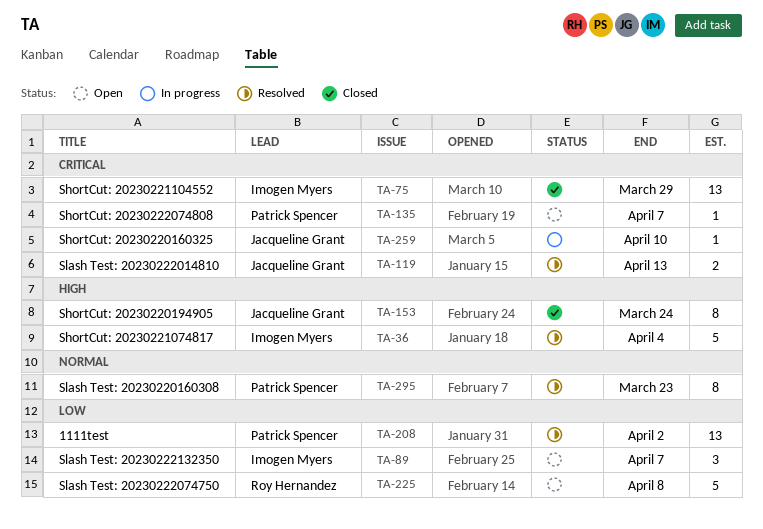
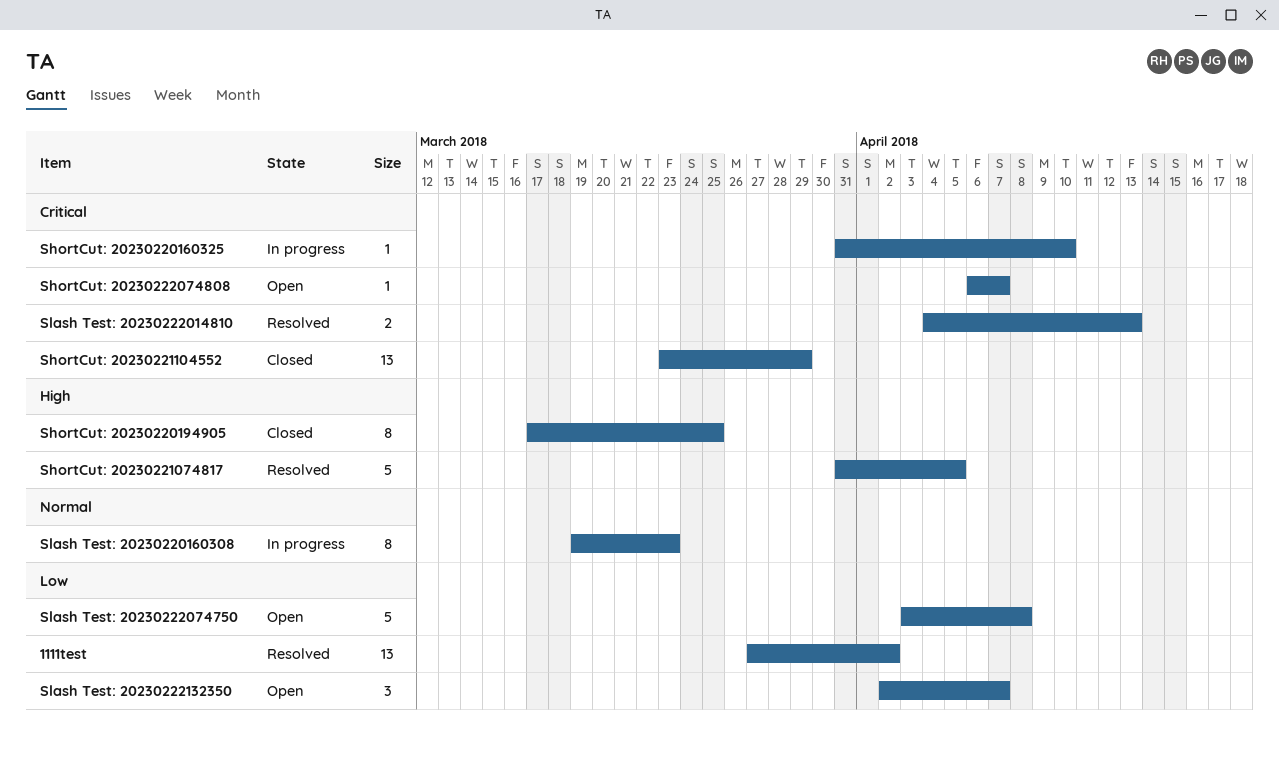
ShortCut: 20230220194905, due: Mar 24 -> Mar 25
ShortCut: 20230221074817, due: Apr 4 -> Apr 5
Slash Test: 20230220160308, status: Resolved -> In progress

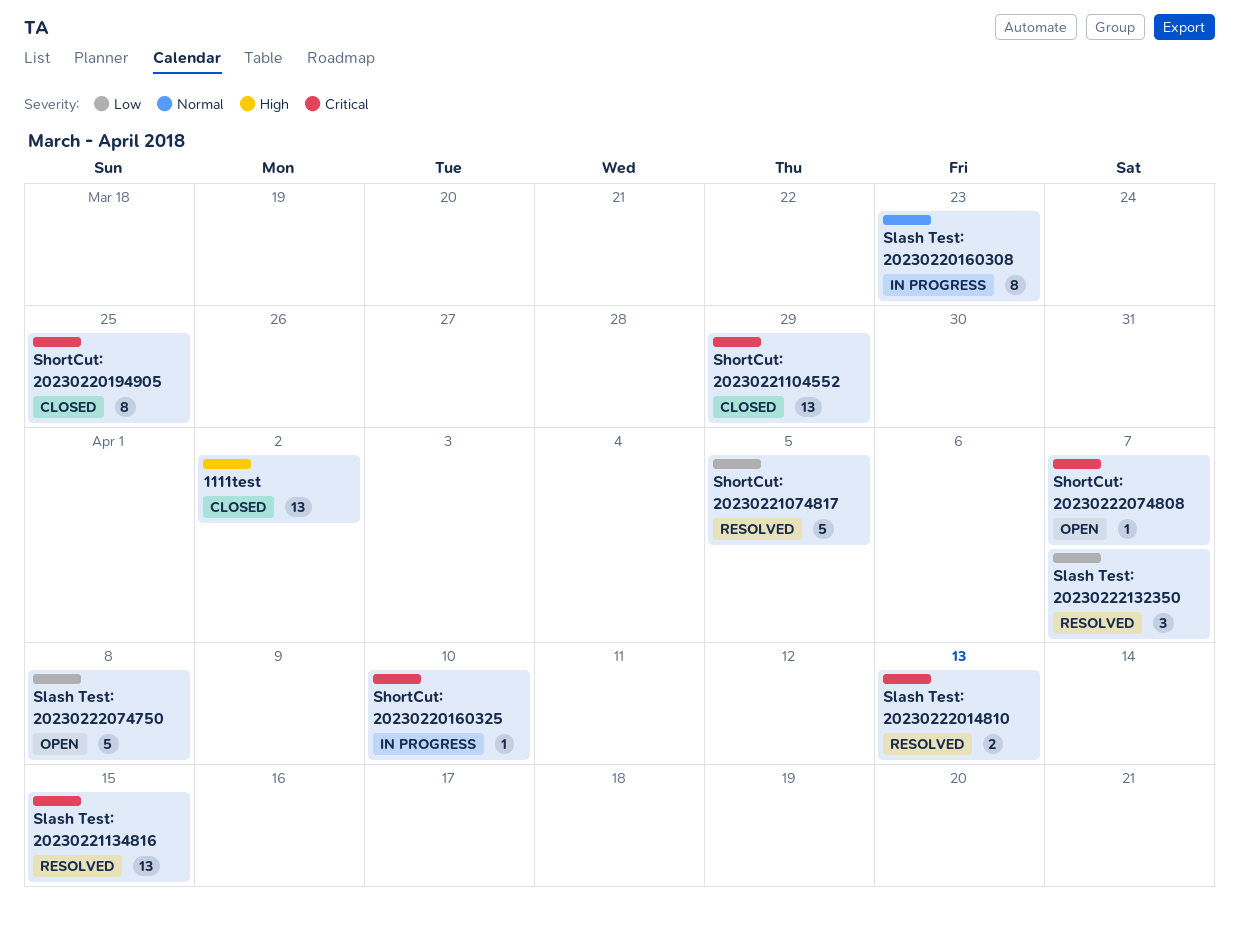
1111test, status: Resolved -> Closed
1111test, priority: Low -> High
ShortCut: 20230220194905, priority: High -> Critical
ShortCut: 20230221074817, priority: High -> Low
Slash Test: 20230221134816: none -> present
Slash Test: 20230222132350, status: Open -> Resolved

